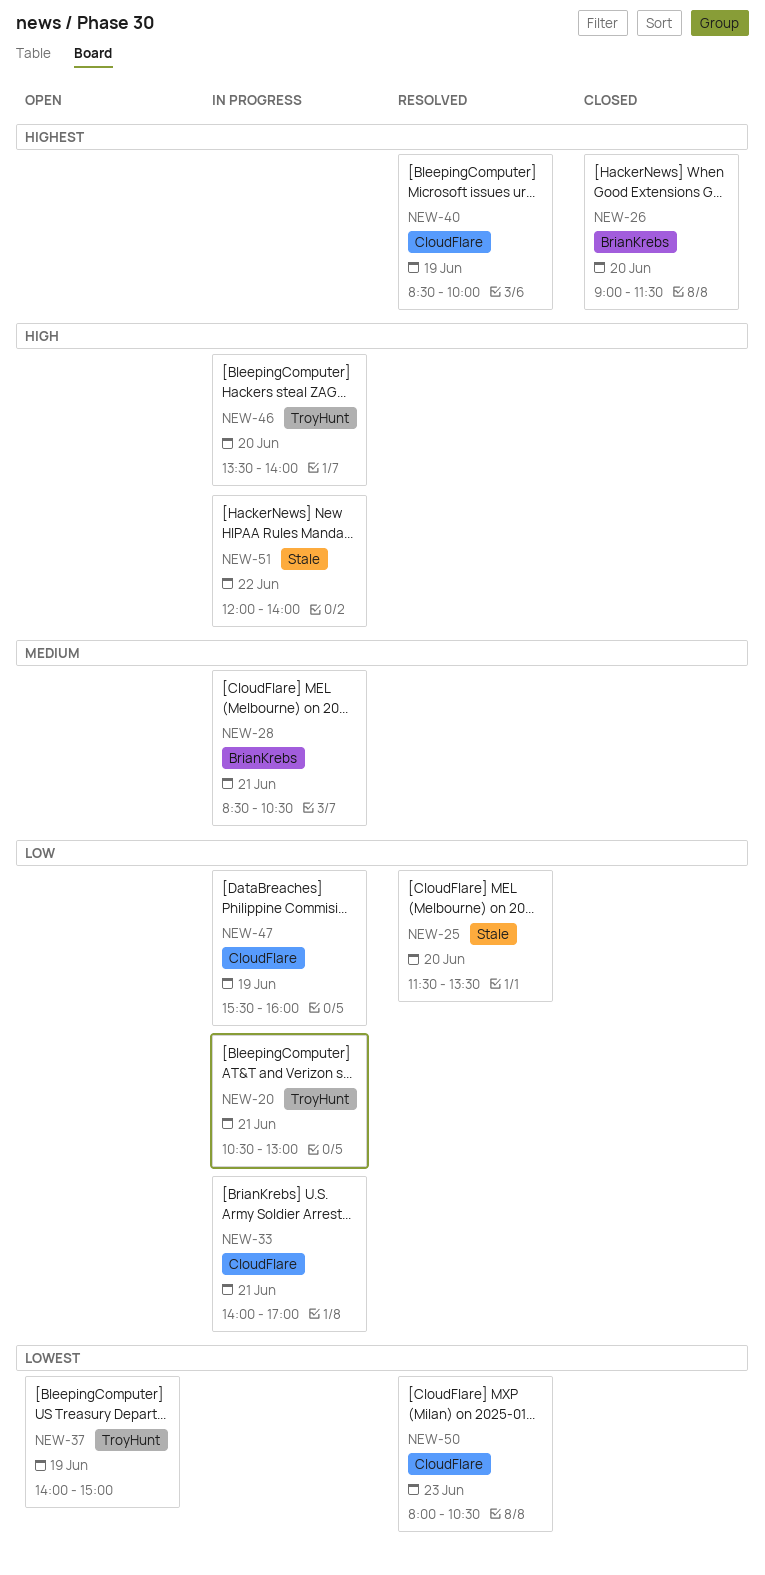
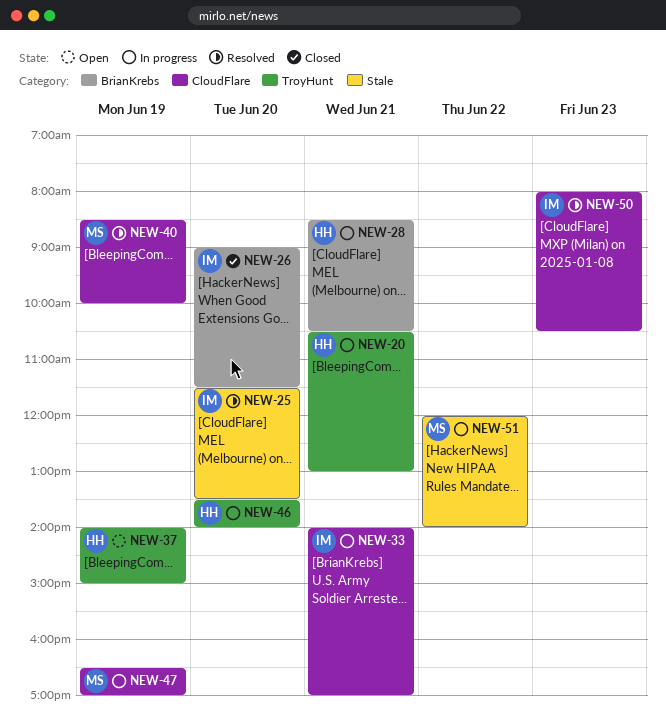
NEW-47, begins: 15:30 -> 16:30
NEW-47, ends: 16:00 -> 17:00

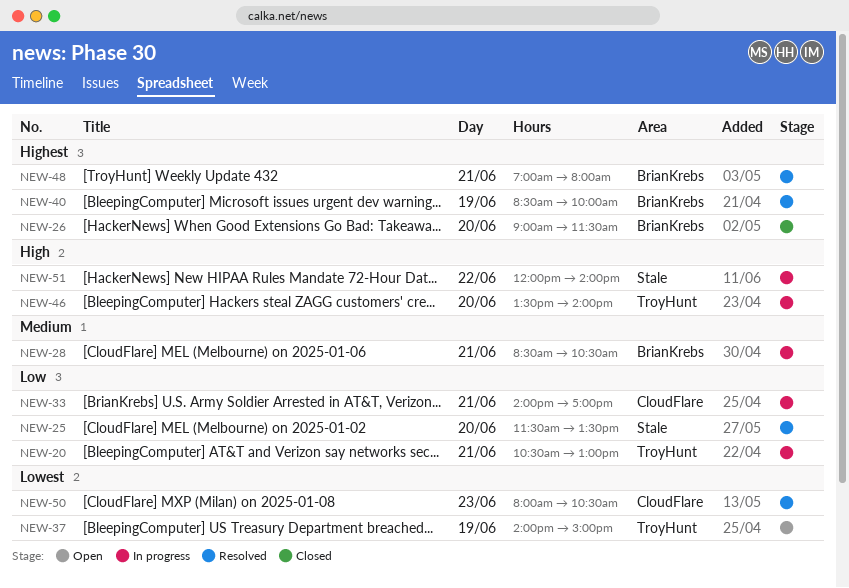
NEW-40, label: CloudFlare -> BrianKrebs
NEW-47: present -> none
NEW-48: none -> present

